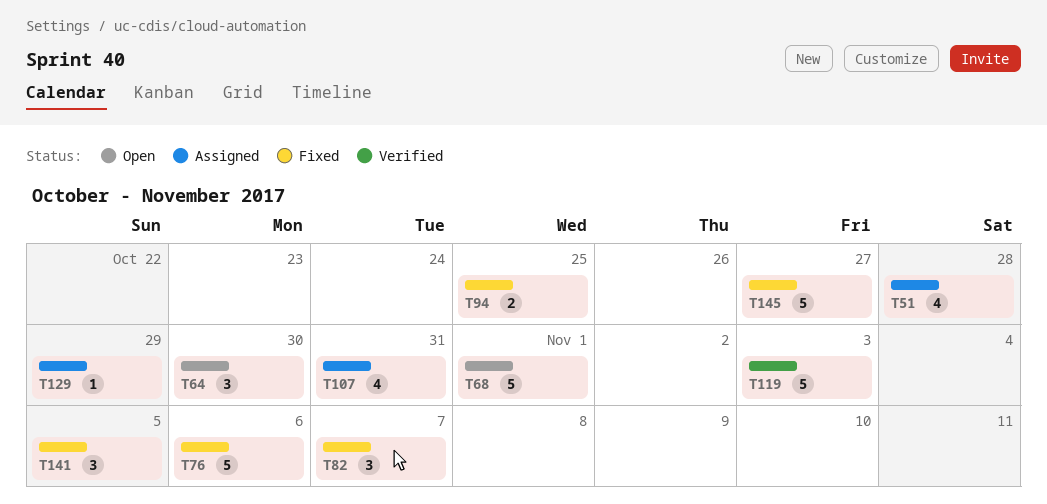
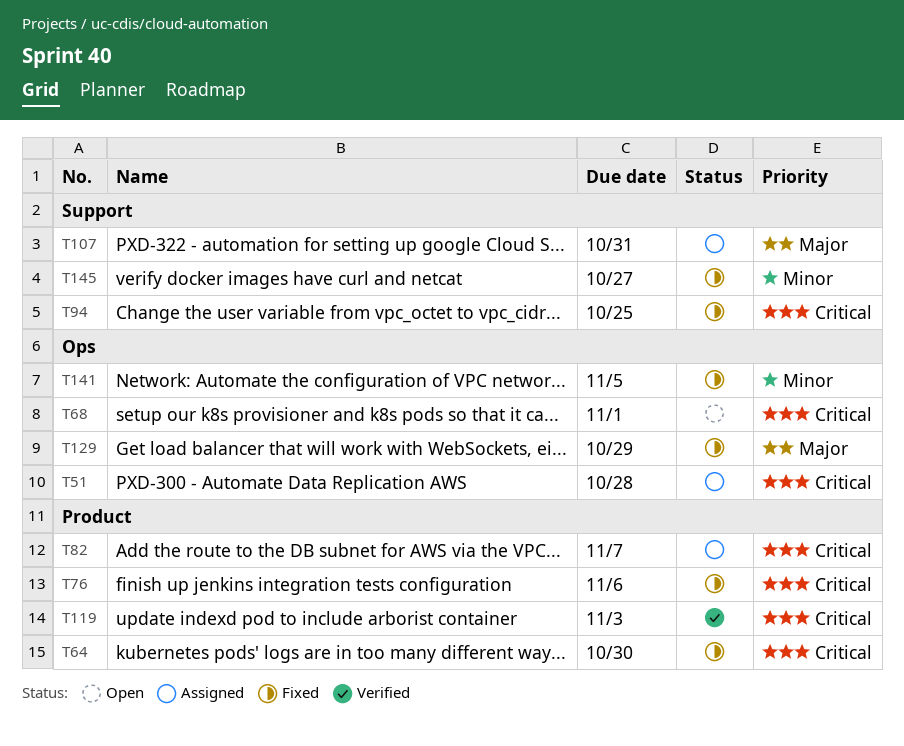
T64, status: Open -> Fixed
T82, status: Fixed -> Assigned
T129, status: Assigned -> Fixed

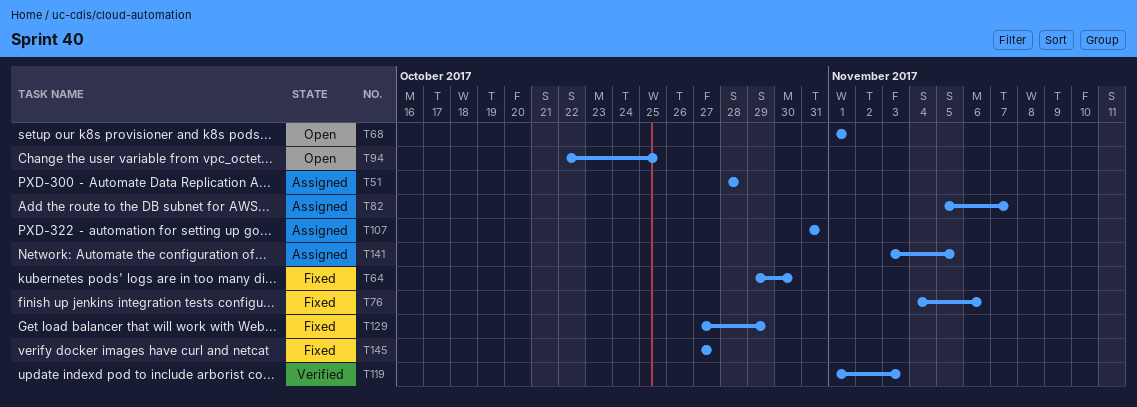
T94, status: Fixed -> Open
T141, status: Fixed -> Assigned

